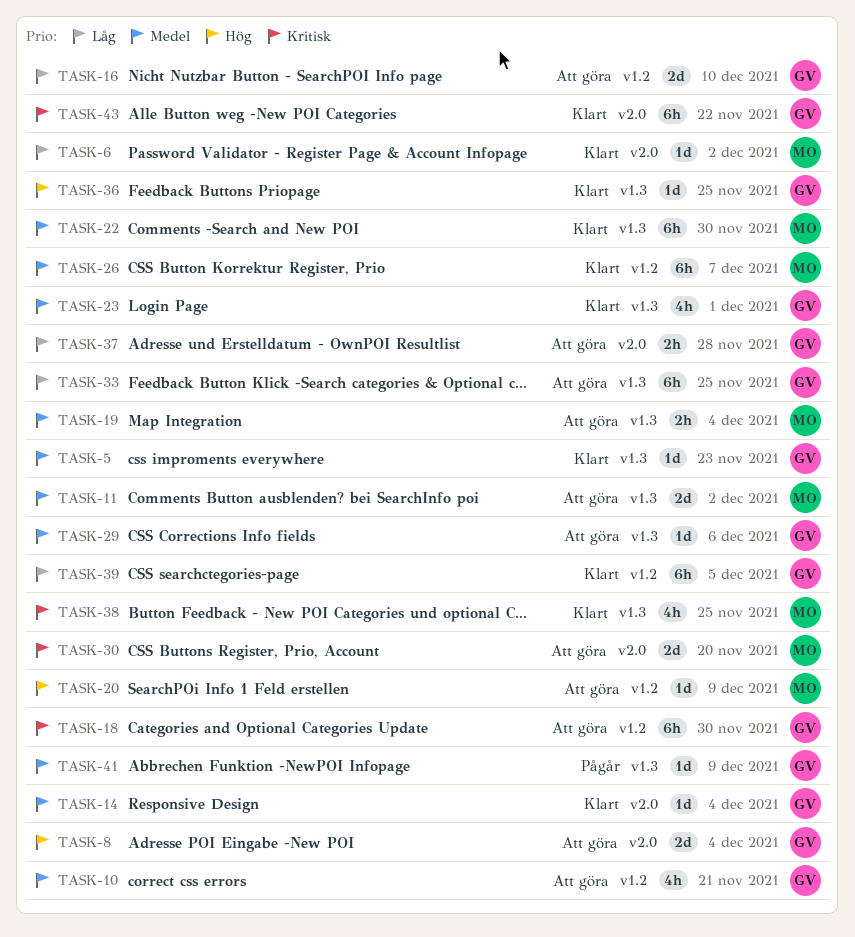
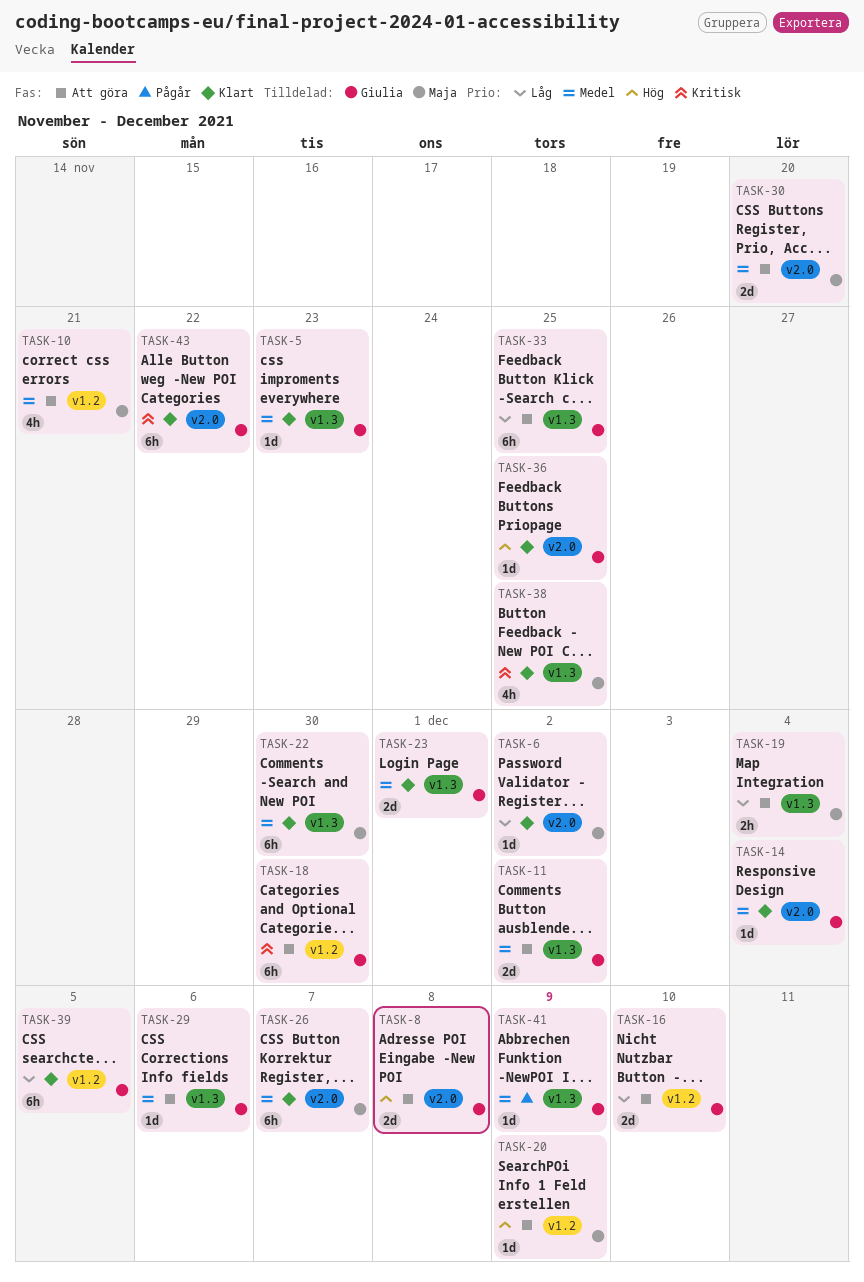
TASK-8, due: Dec 4 -> Dec 8
TASK-10, owner: Giulia -> Maja
TASK-11, owner: Maja -> Giulia
TASK-19, priority: Medel -> Låg
TASK-23, estimate: 4h -> 2d
TASK-26, label: v1.2 -> v2.0
TASK-30, priority: Kritisk -> Medel
TASK-36, label: v1.3 -> v2.0
TASK-37: present -> none

